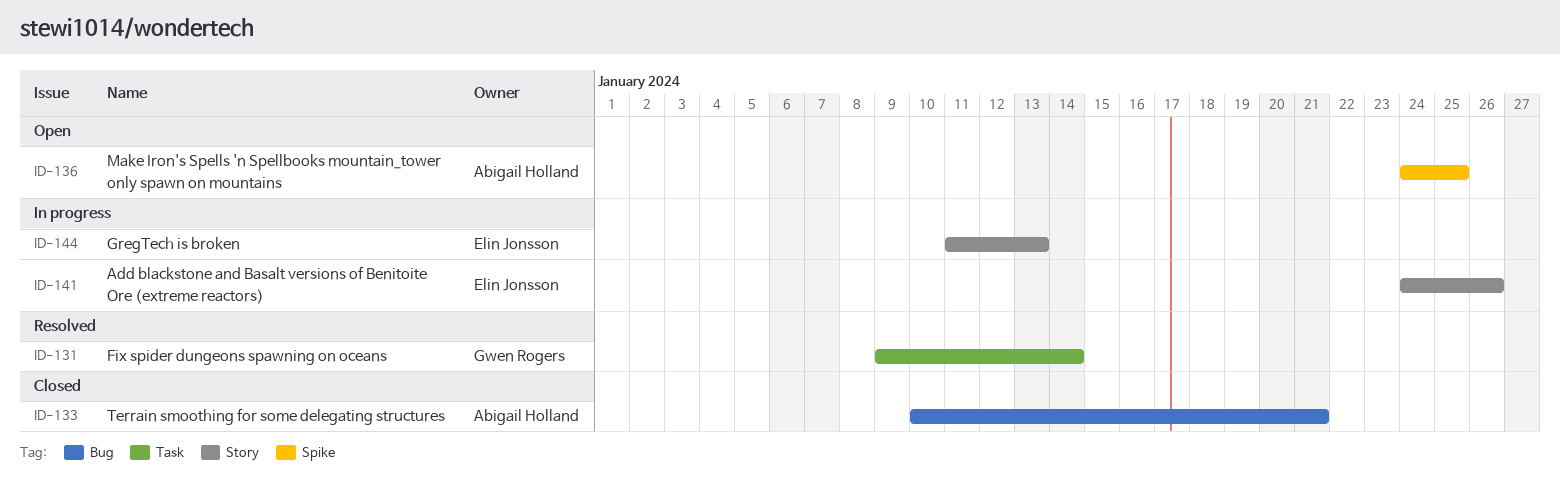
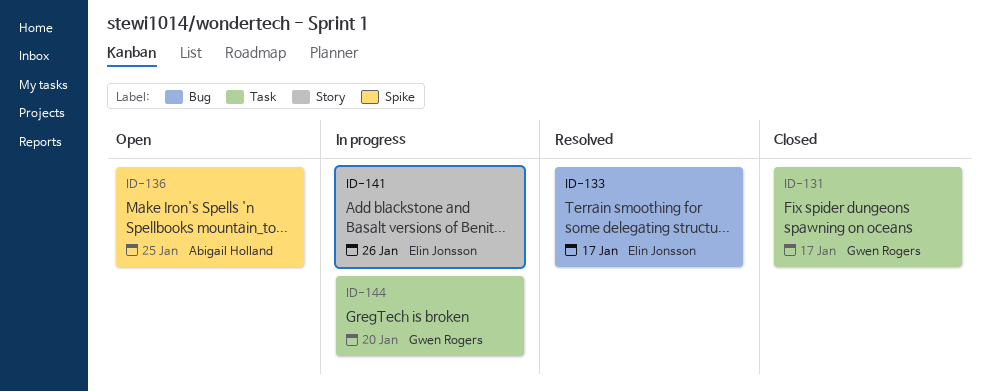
ID-131, status: Resolved -> Closed
ID-131, due: Jan 14 -> Jan 17
ID-133, status: Closed -> Resolved
ID-133, owner: Abigail Holland -> Elin Jonsson
ID-133, due: Jan 21 -> Jan 17
ID-144, owner: Elin Jonsson -> Gwen Rogers
ID-144, label: Story -> Task
ID-144, due: Jan 13 -> Jan 20

